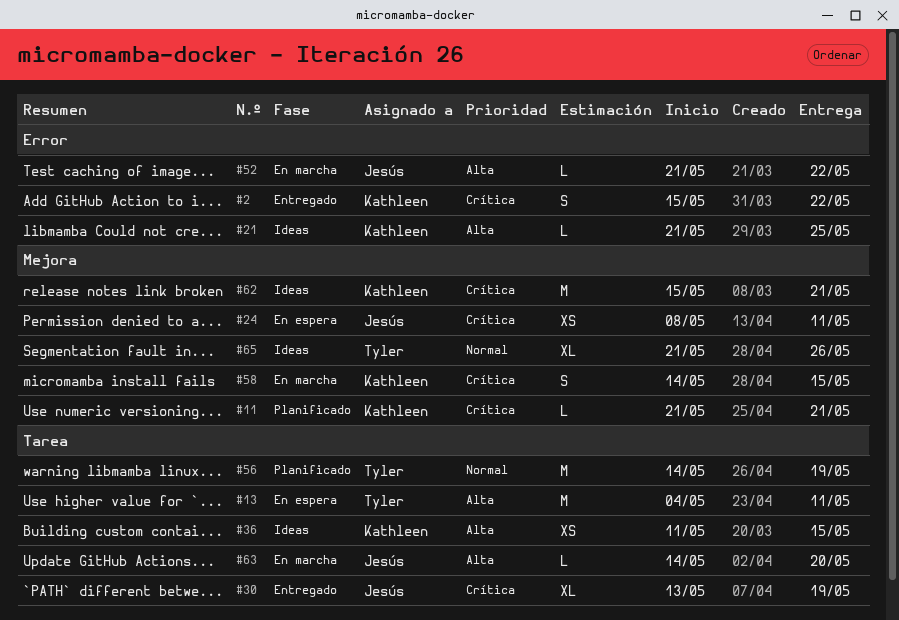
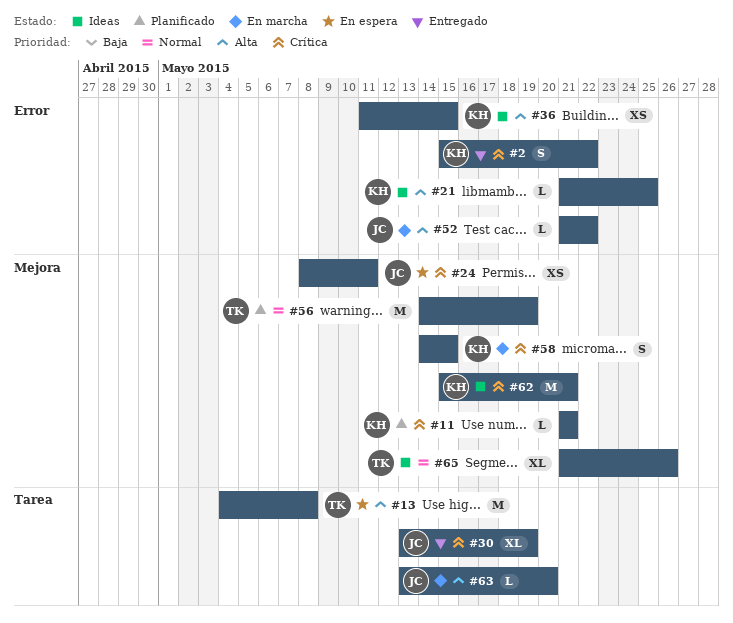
#13, due: May 11 -> May 8
#36, label: Tarea -> Error
#56, label: Tarea -> Mejora
#63, start: May 14 -> May 13

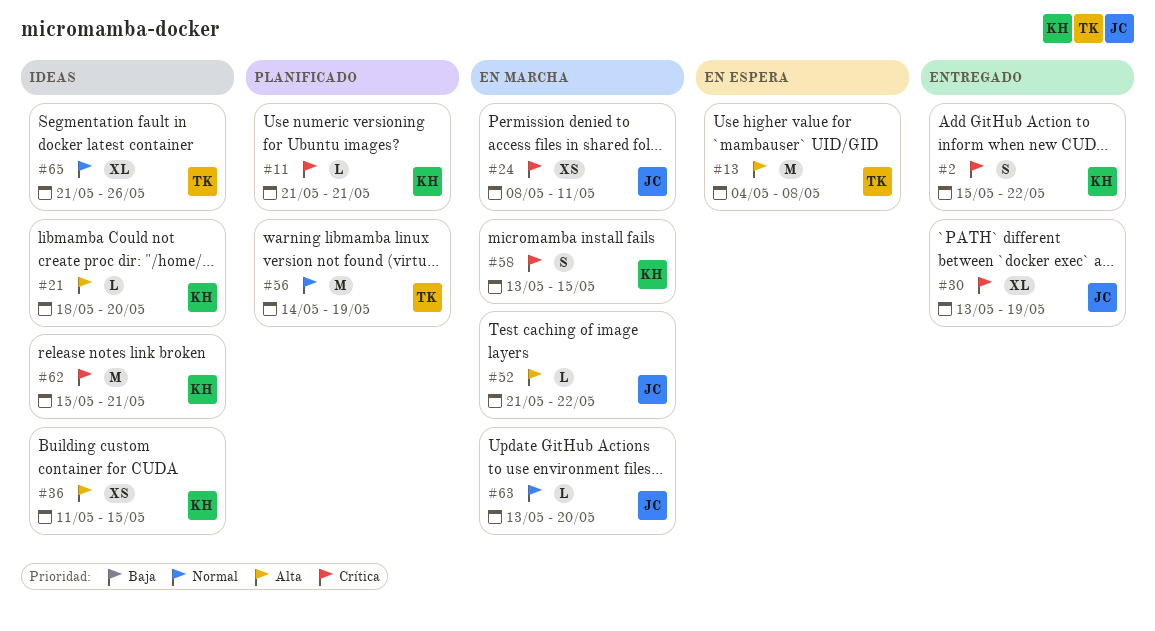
#21, start: May 21 -> May 18
#21, due: May 25 -> May 20
#24, status: En espera -> En marcha
#58, start: May 14 -> May 13
#63, priority: Alta -> Normal

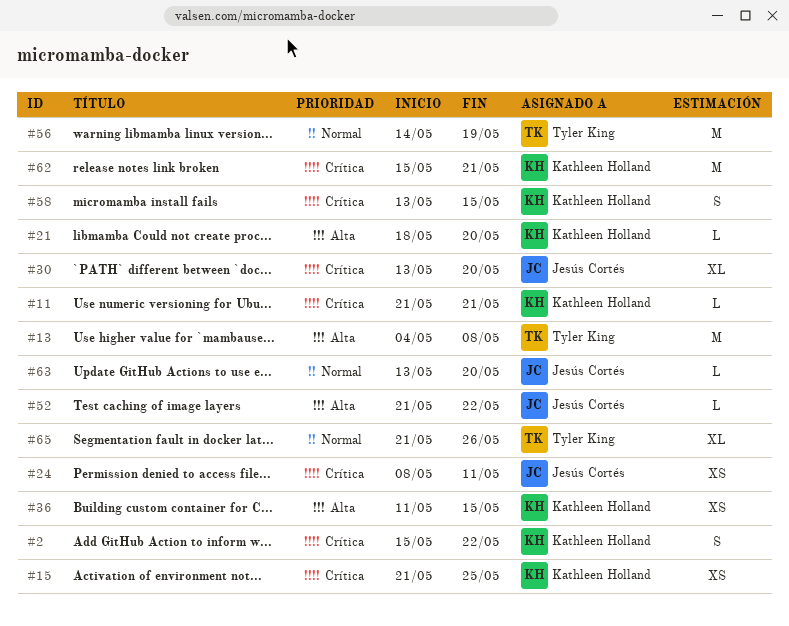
#15: none -> present
#30, due: May 19 -> May 20

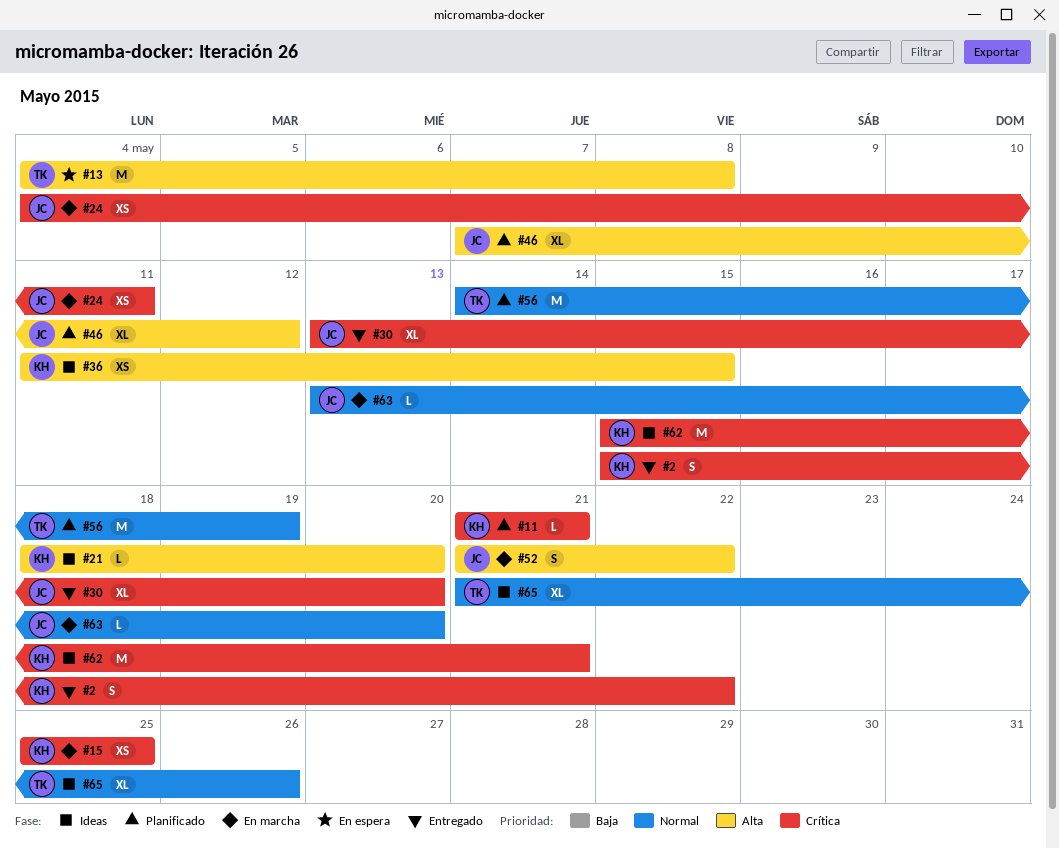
#15, start: May 21 -> May 25
#24, start: May 8 -> May 4
#46: none -> present
#52, estimate: L -> S
#58: present -> none

